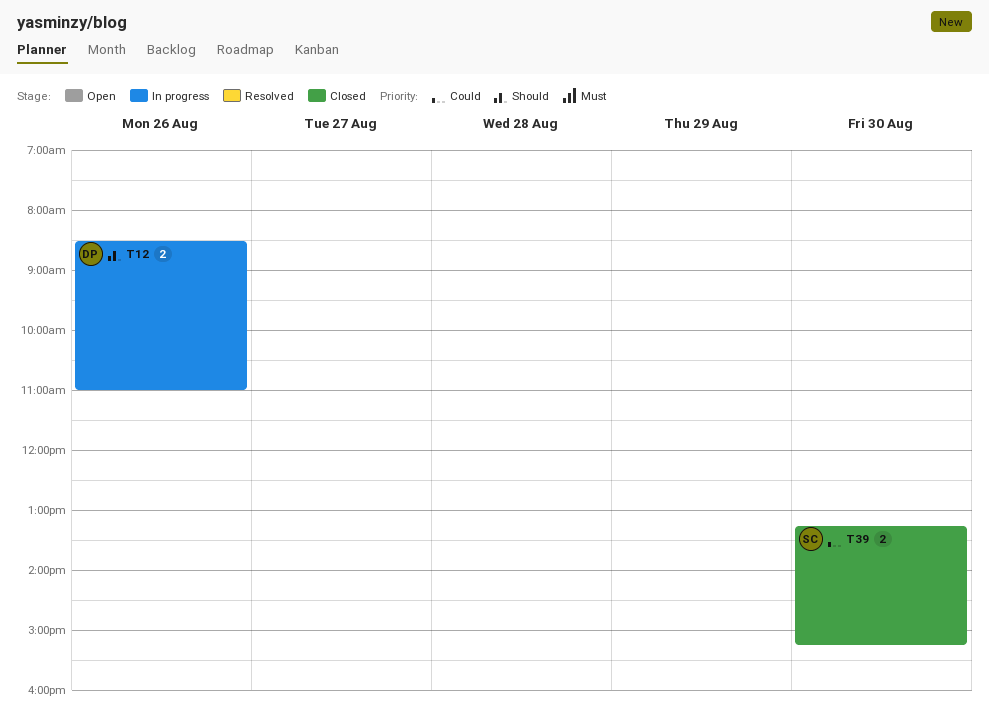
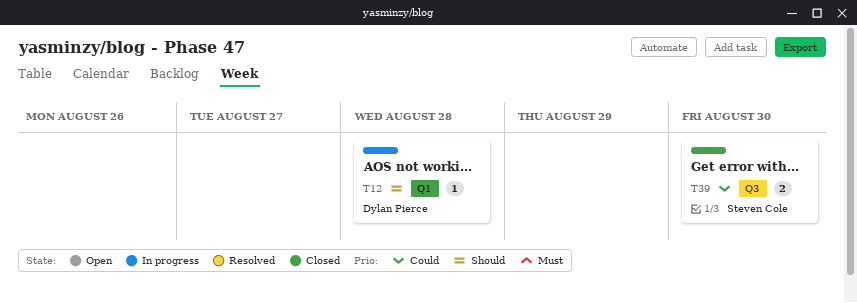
T12, estimate: 2 -> 1
T12, day: Aug 26 -> Aug 28

